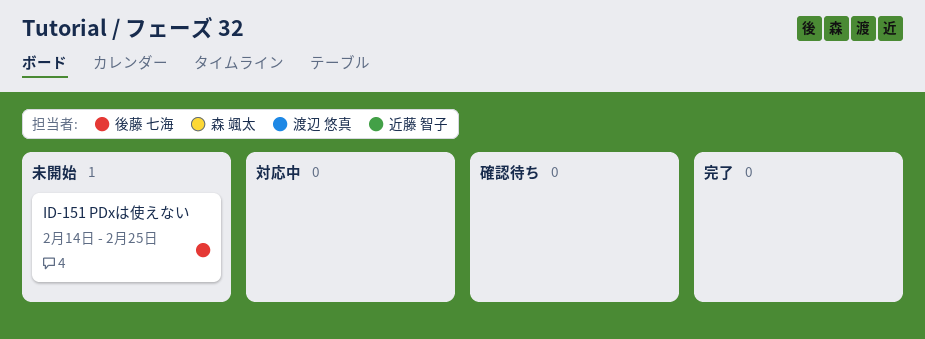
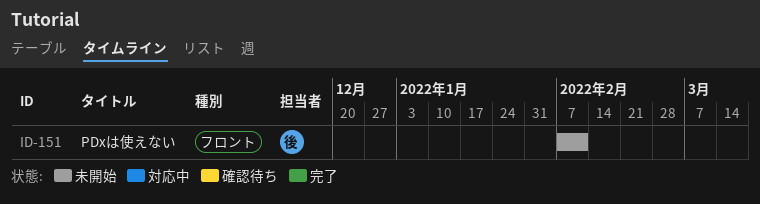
ID-151, start: Feb 14 -> Feb 7
ID-151, due: Feb 25 -> Feb 11

